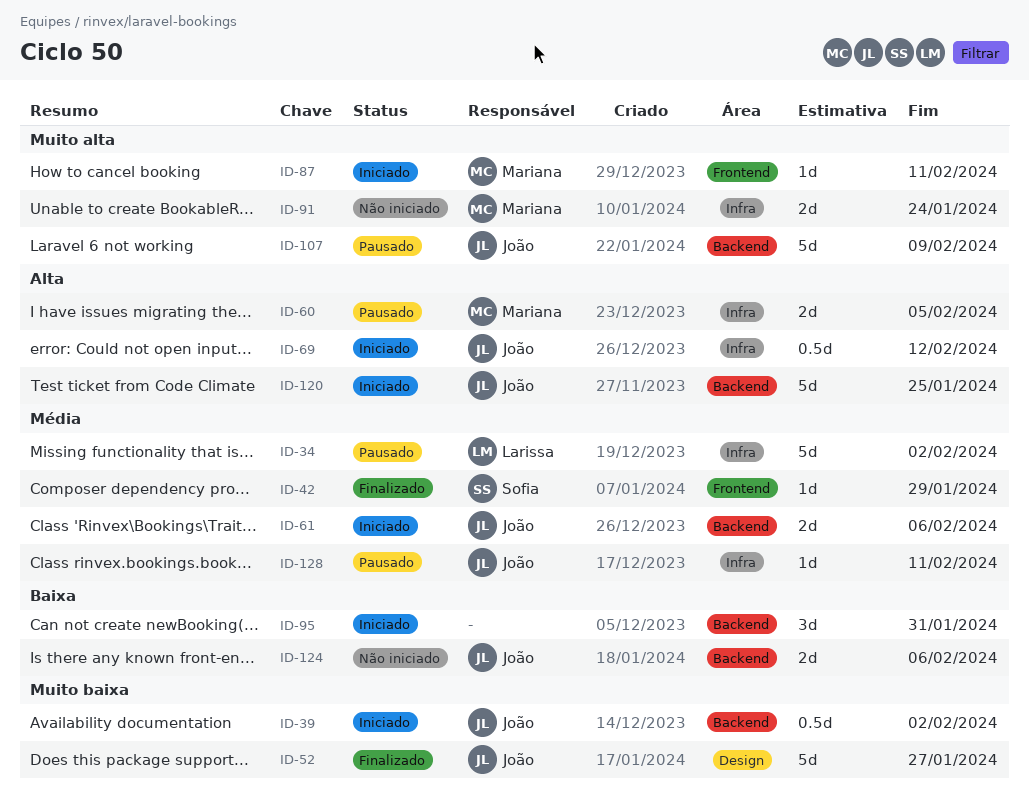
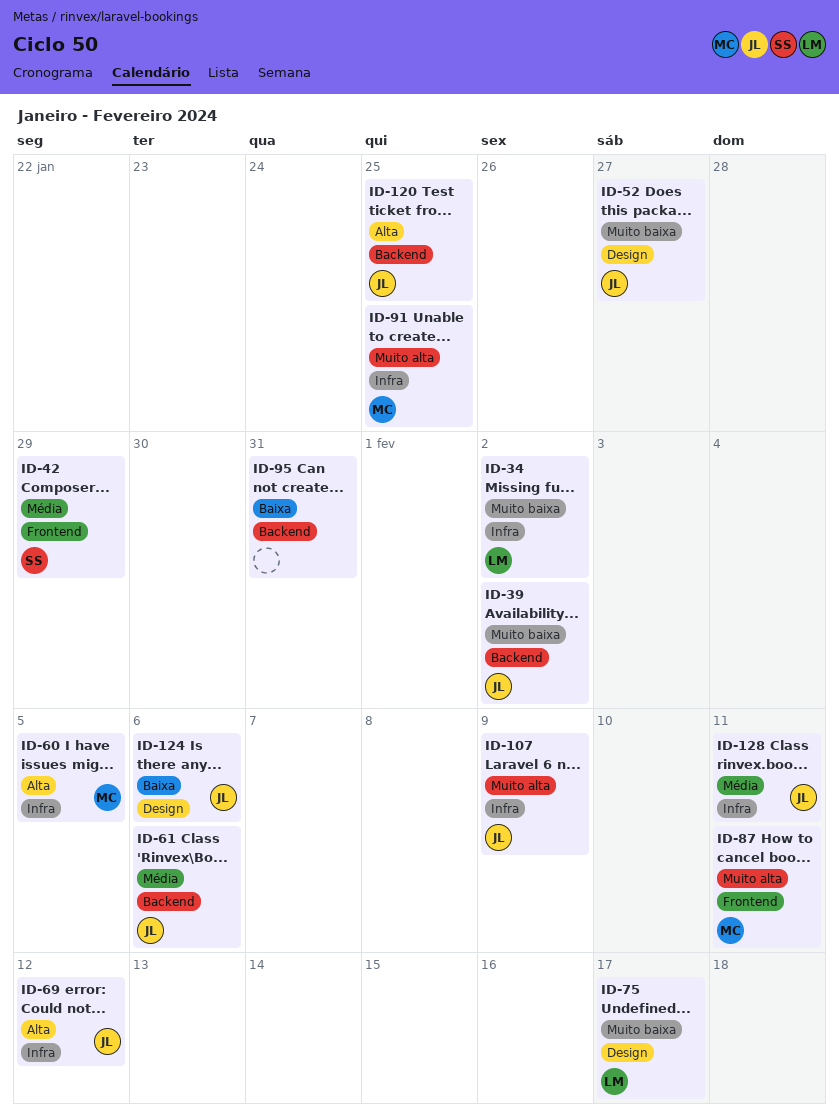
ID-34, priority: Média -> Muito baixa
ID-75: none -> present
ID-91, due: Jan 24 -> Jan 25
ID-107, label: Backend -> Infra
ID-124, label: Backend -> Design

